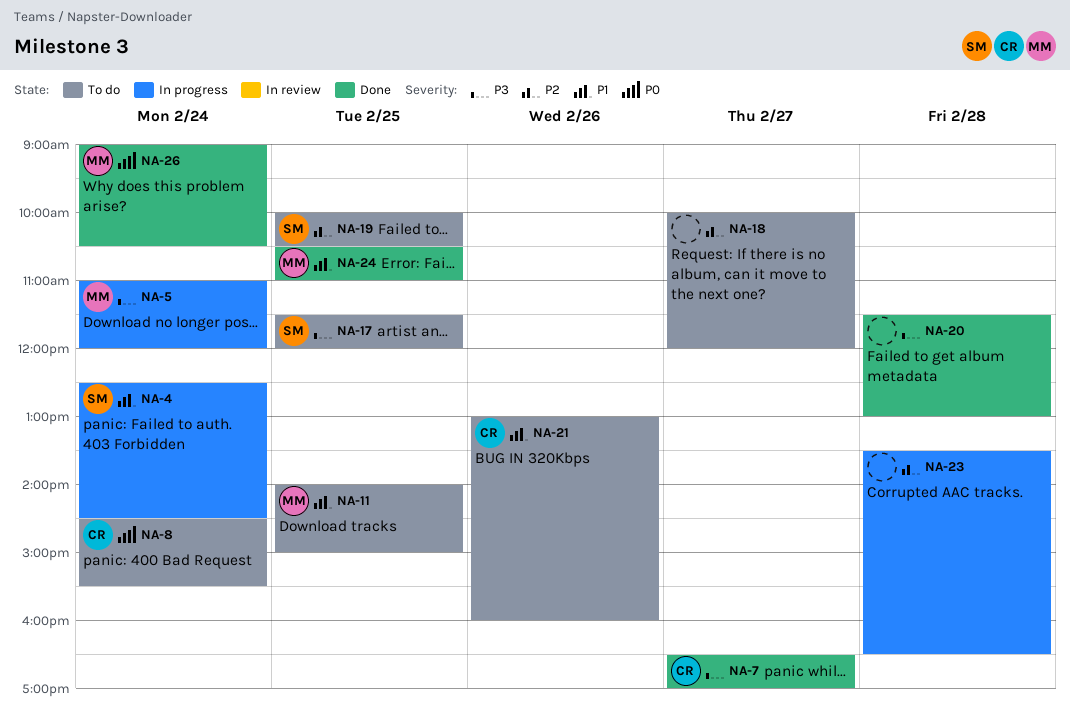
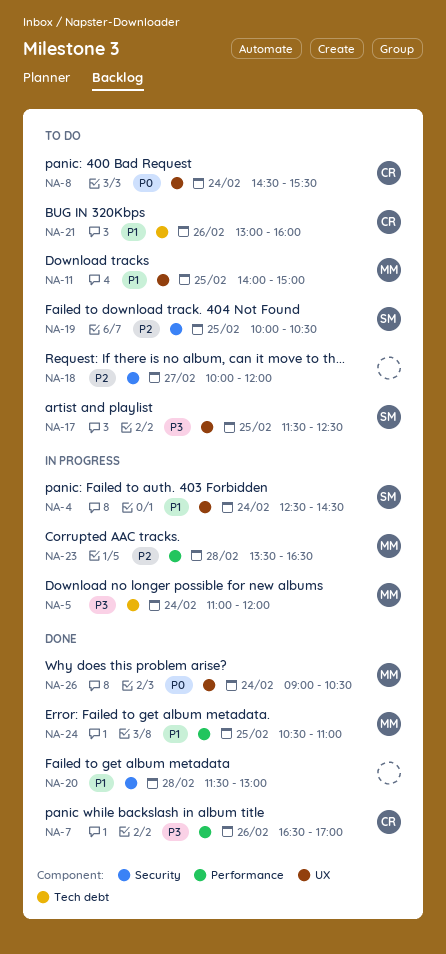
NA-7, day: Feb 27 -> Feb 26
NA-17, ends: 12:00 -> 12:30
NA-20, priority: P3 -> P1
NA-23, owner: none -> MM

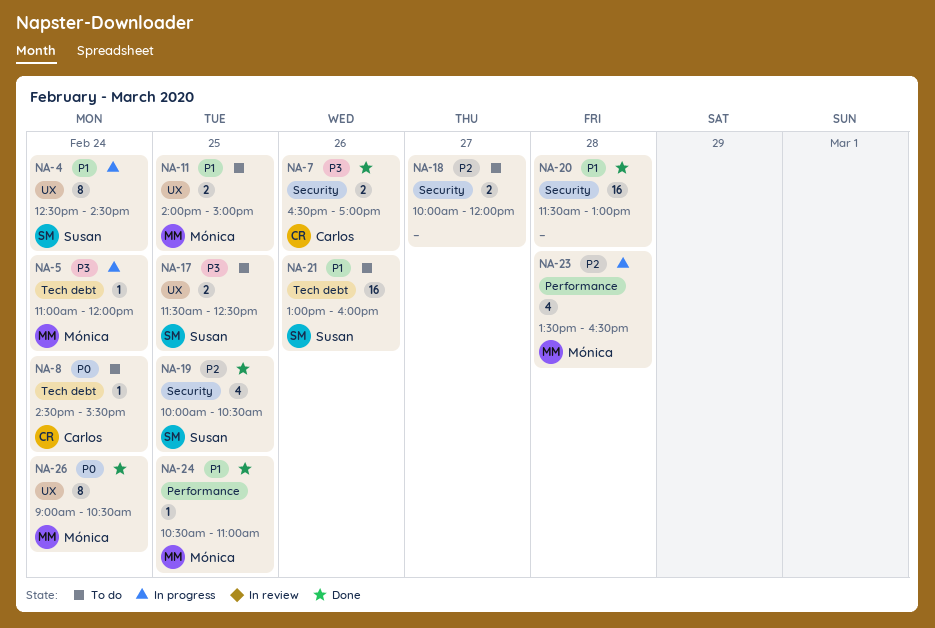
NA-7, label: Performance -> Security
NA-8, label: UX -> Tech debt
NA-19, status: To do -> Done
NA-21, owner: Carlos -> Susan

